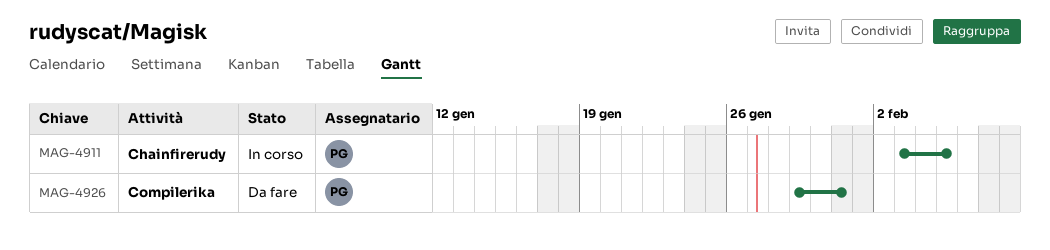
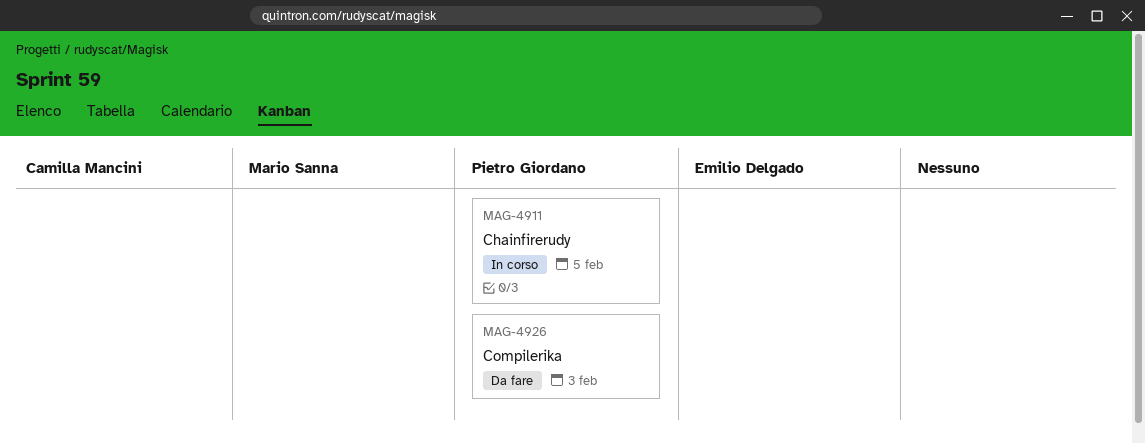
MAG-4926, due: Jan 31 -> Feb 3

